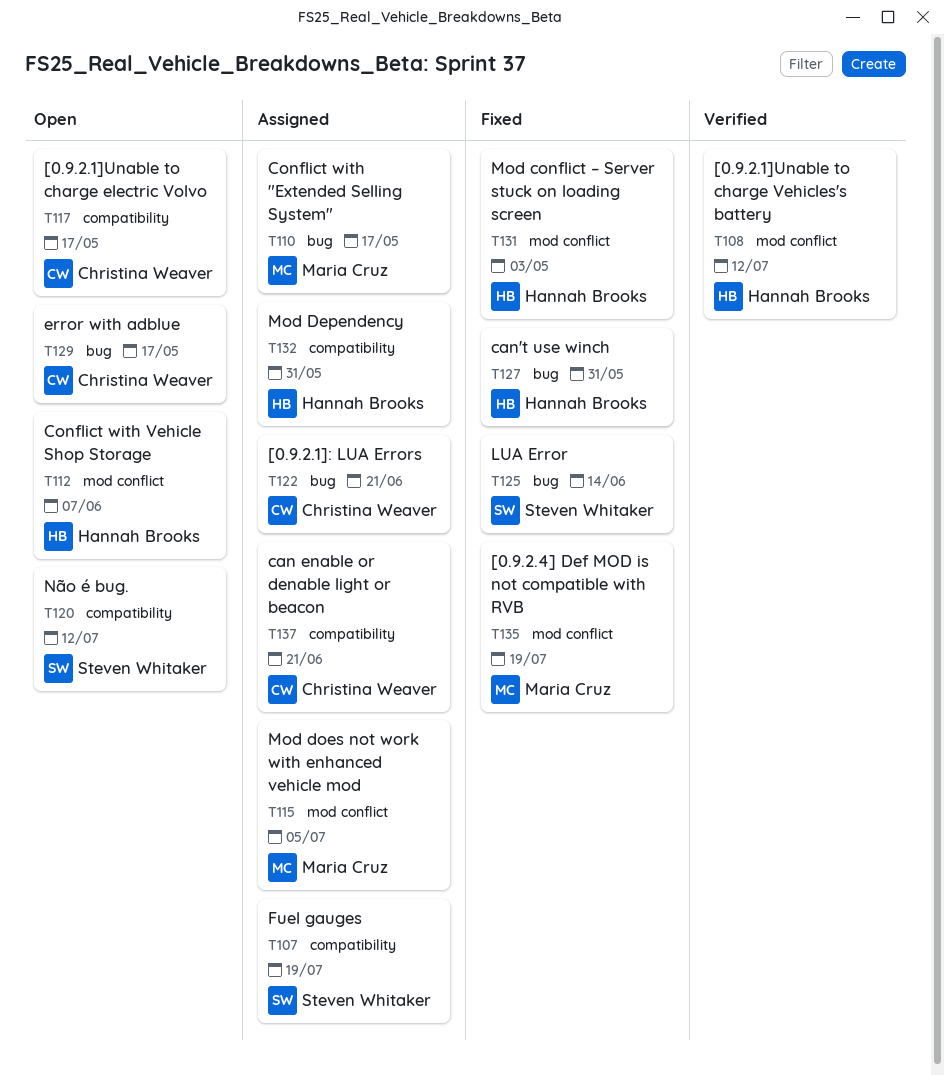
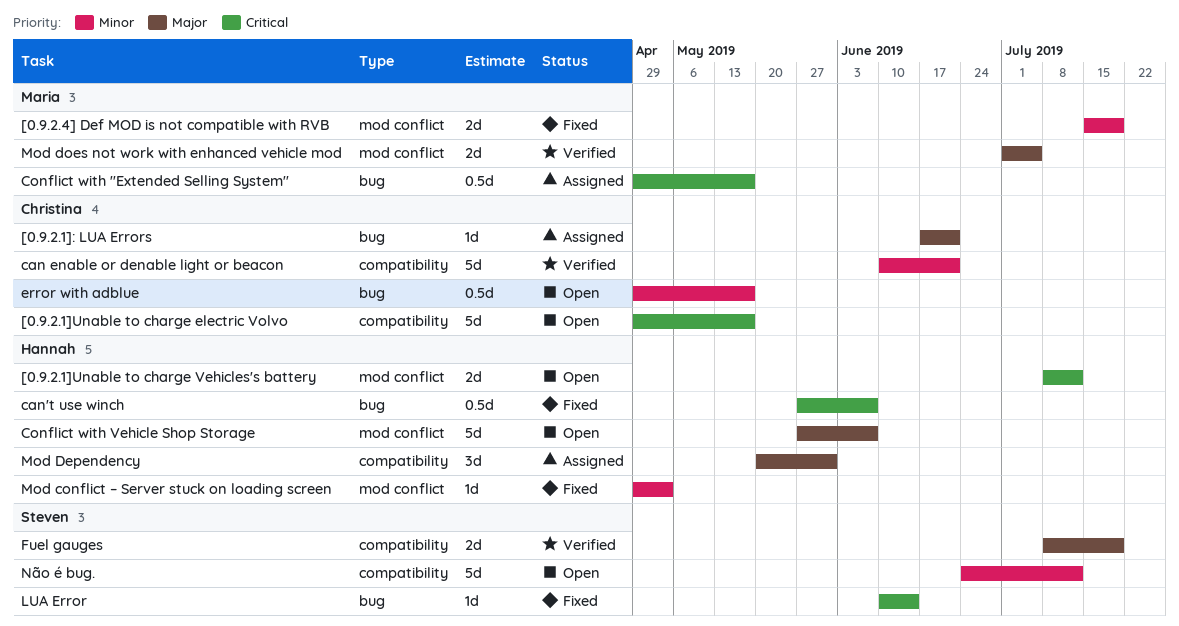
[0.9.2.1]Unable to charge Vehicles's battery, status: Verified -> Open
can enable or denable light or beacon, status: Assigned -> Verified
can't use winch, due: May 31 -> Jun 7
Fuel gauges, status: Assigned -> Verified
Mod does not work with enhanced vehicle mod, status: Assigned -> Verified

